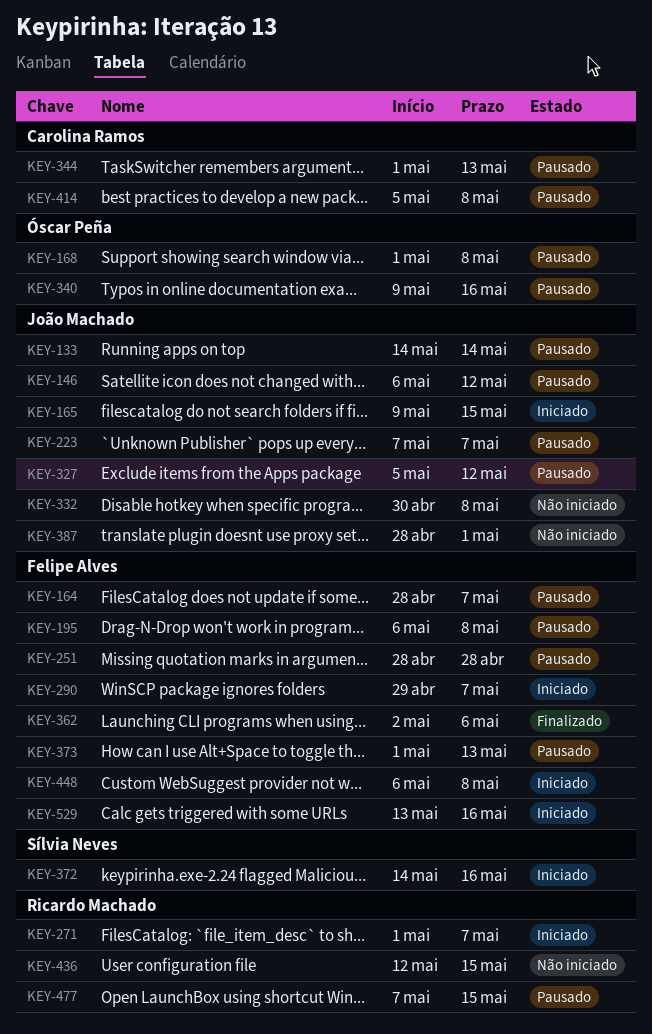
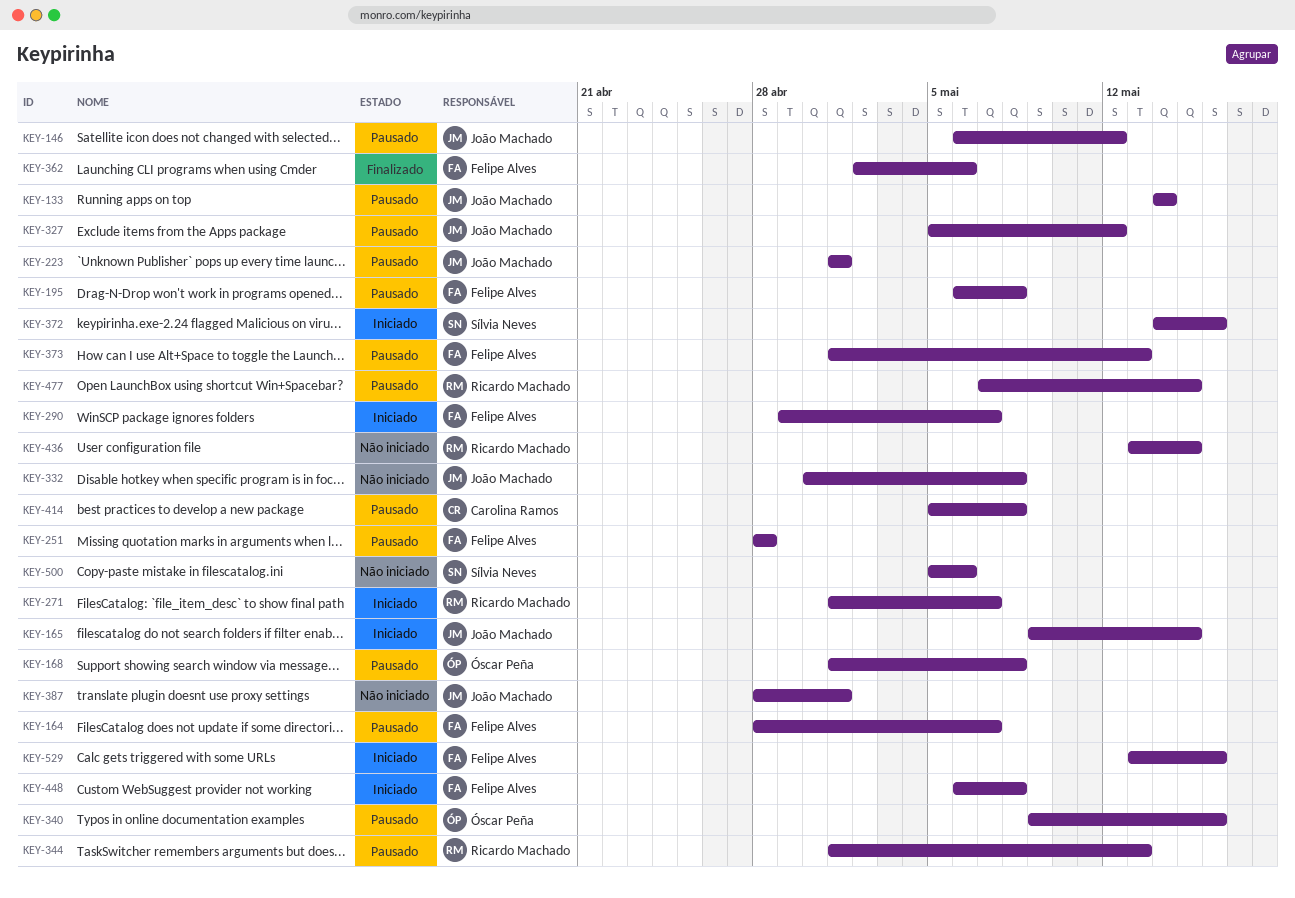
KEY-223, start: May 7 -> May 1
KEY-223, due: May 7 -> May 1
KEY-344, owner: Carolina Ramos -> Ricardo Machado
KEY-436, start: May 12 -> May 13
KEY-500: none -> present

